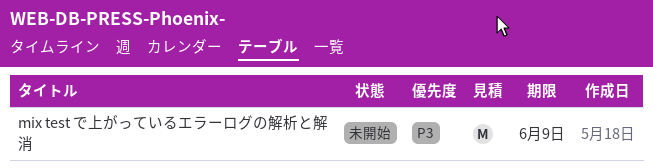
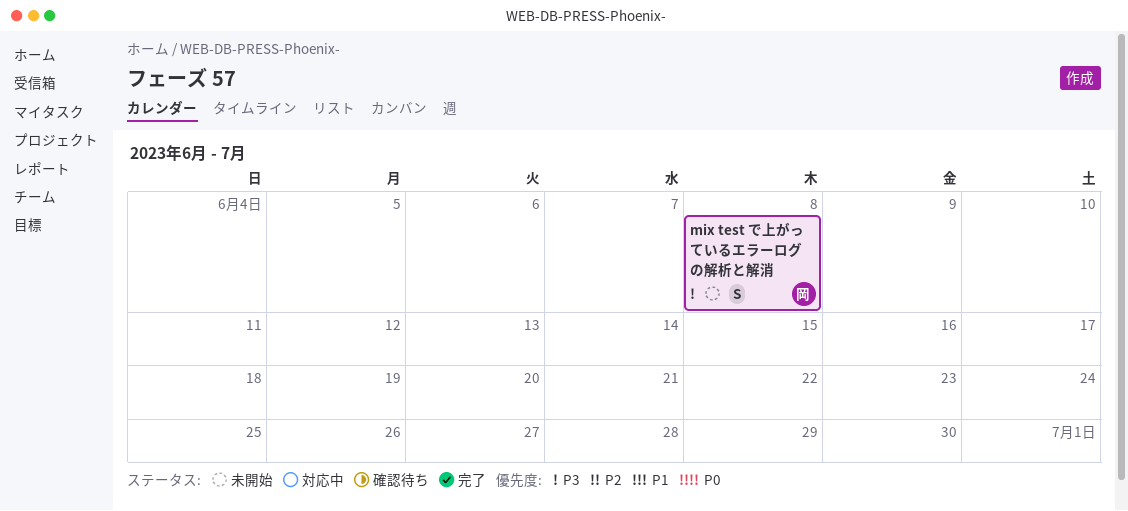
mix test で上がっているエラーログの解析と解消, estimate: M -> S
mix test で上がっているエラーログの解析と解消, due: Jun 9 -> Jun 8

